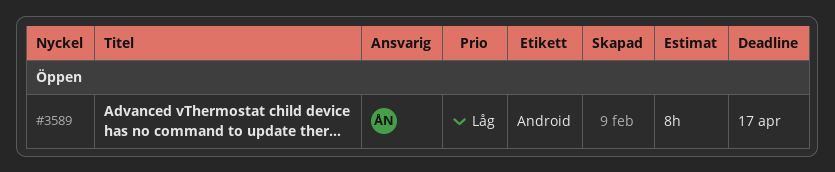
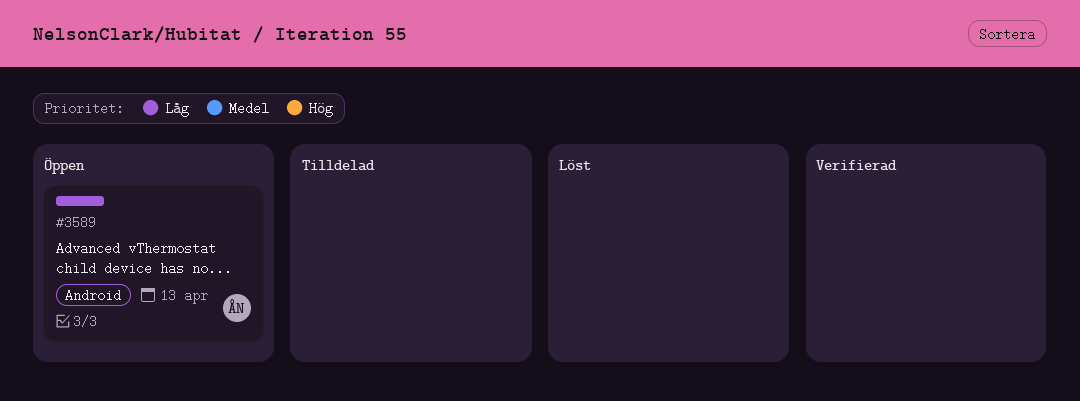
#3589, due: Apr 17 -> Apr 13

